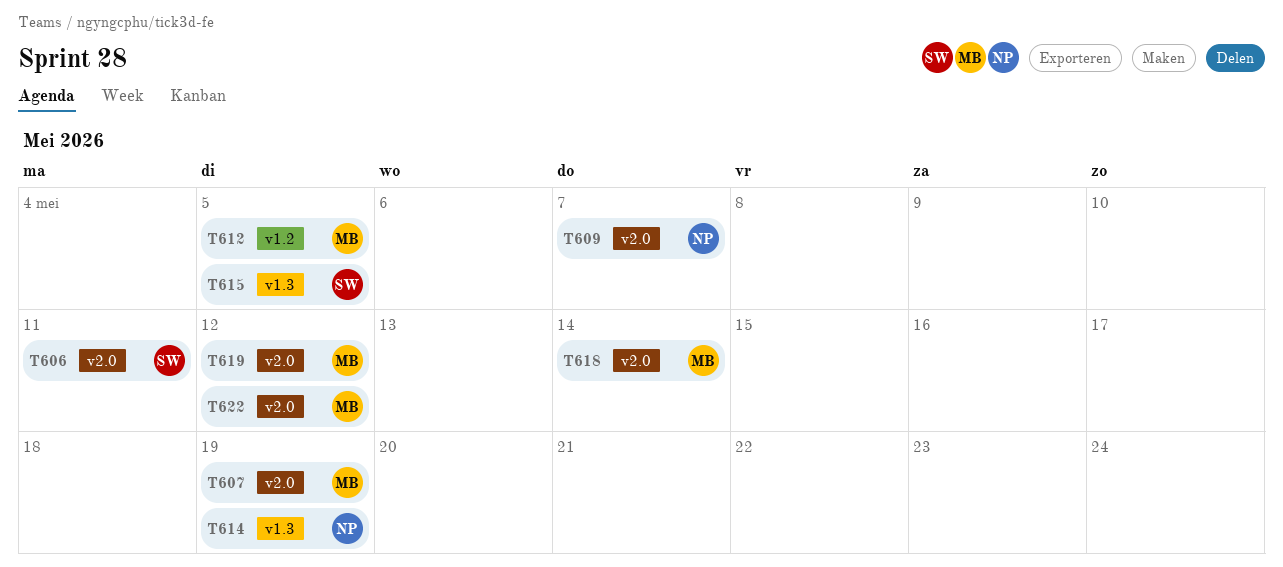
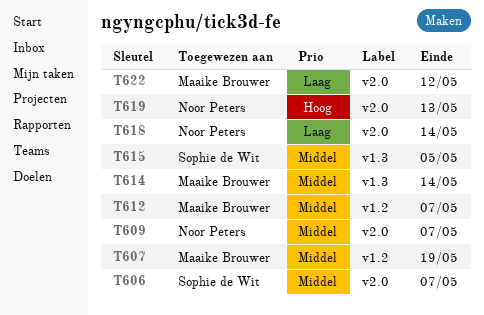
T606, due: May 11 -> May 7
T607, label: v2.0 -> v1.2
T612, due: May 5 -> May 7
T614, owner: Noor Peters -> Maaike Brouwer
T614, due: May 19 -> May 14
T618, owner: Maaike Brouwer -> Noor Peters
T619, owner: Maaike Brouwer -> Noor Peters
T619, due: May 12 -> May 13

